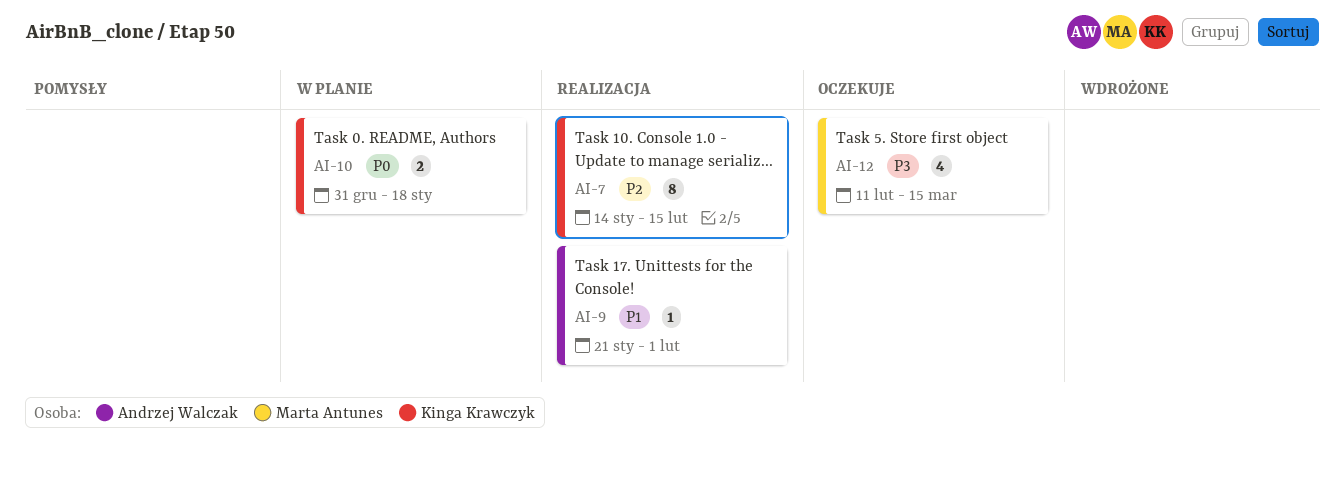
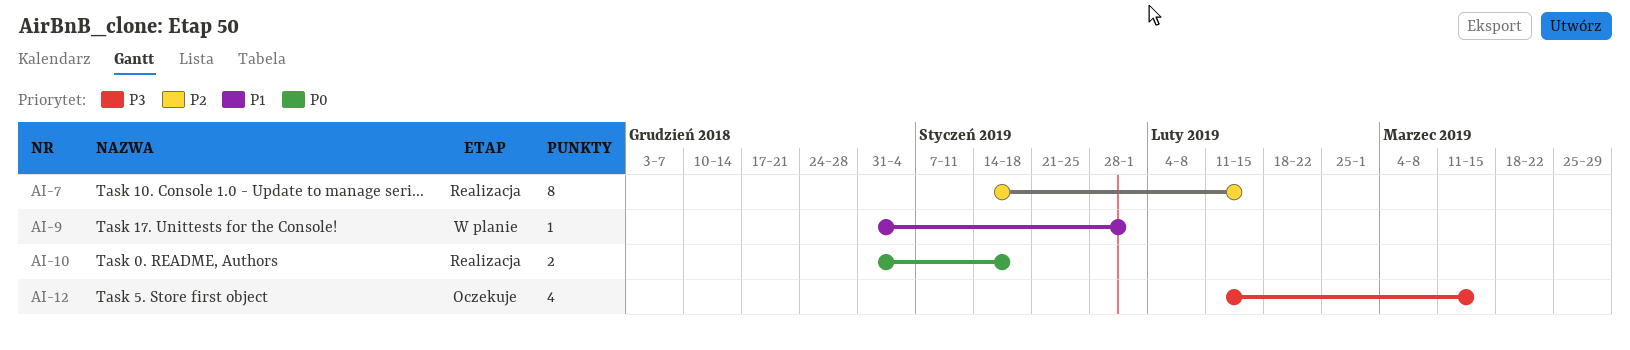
AI-9, status: Realizacja -> W planie
AI-9, start: Jan 21 -> Dec 31
AI-10, status: W planie -> Realizacja

